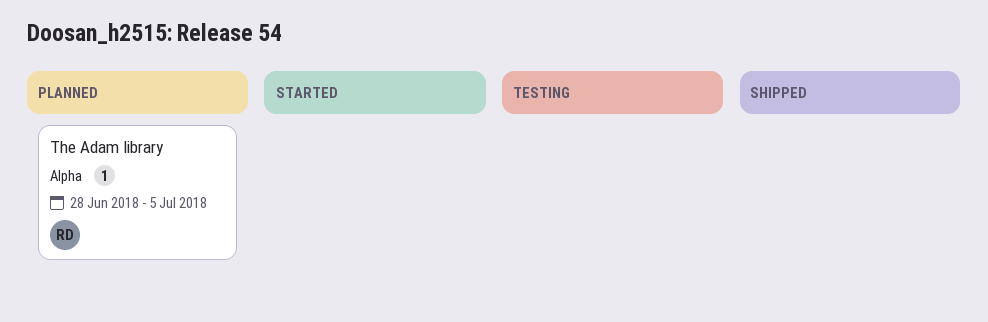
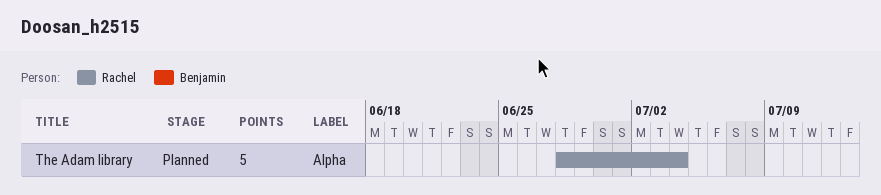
The Adam library, estimate: 1 -> 5
The Adam library, due: Jul 5 -> Jul 4

